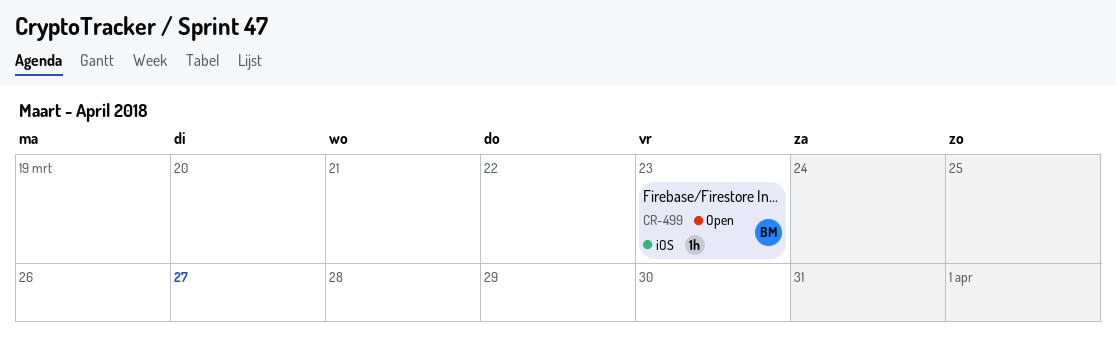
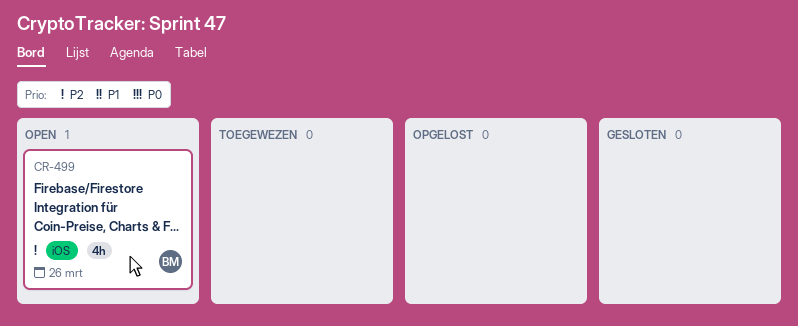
CR-499, estimate: 1h -> 4h
CR-499, due: Mar 23 -> Mar 26

